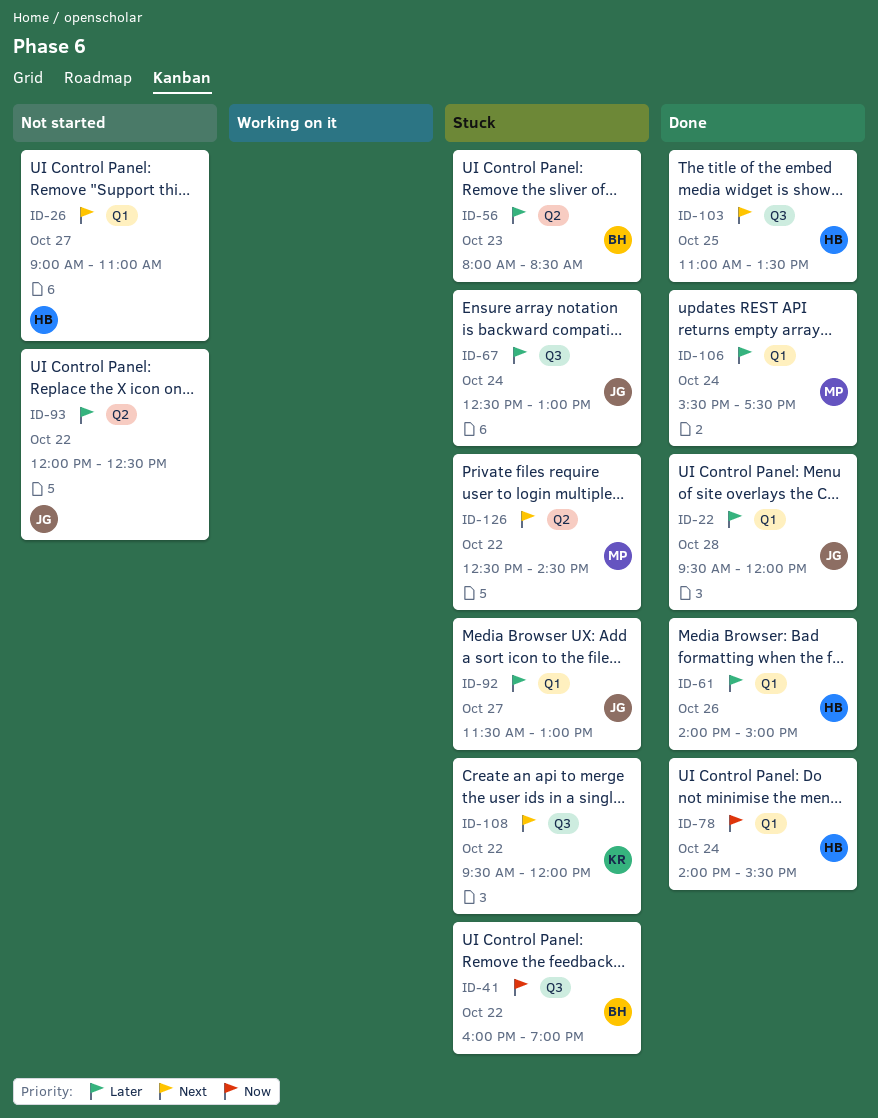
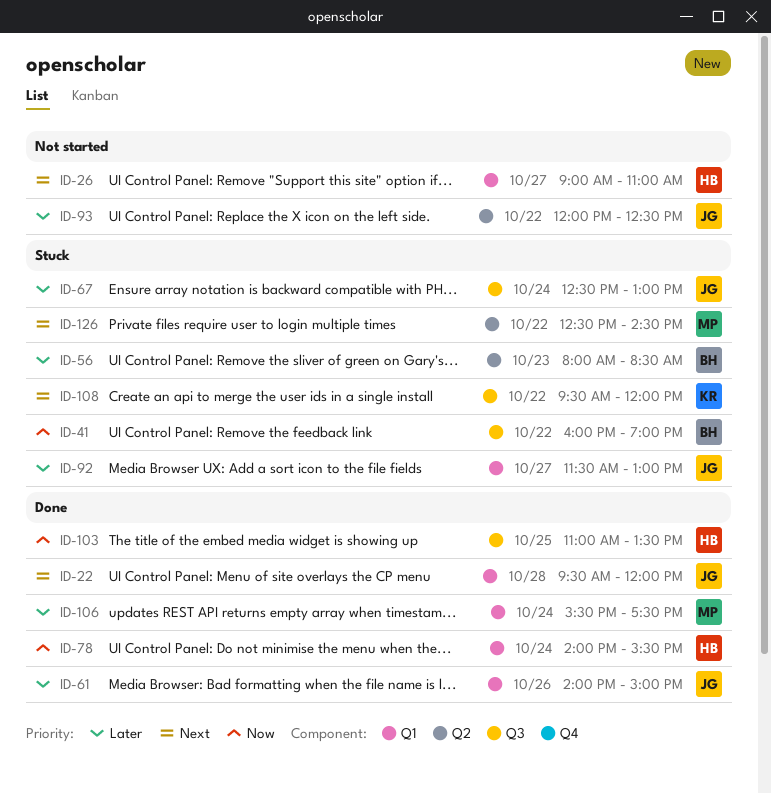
ID-22, priority: Later -> Next
ID-61, owner: HB -> JG
ID-103, priority: Next -> Now

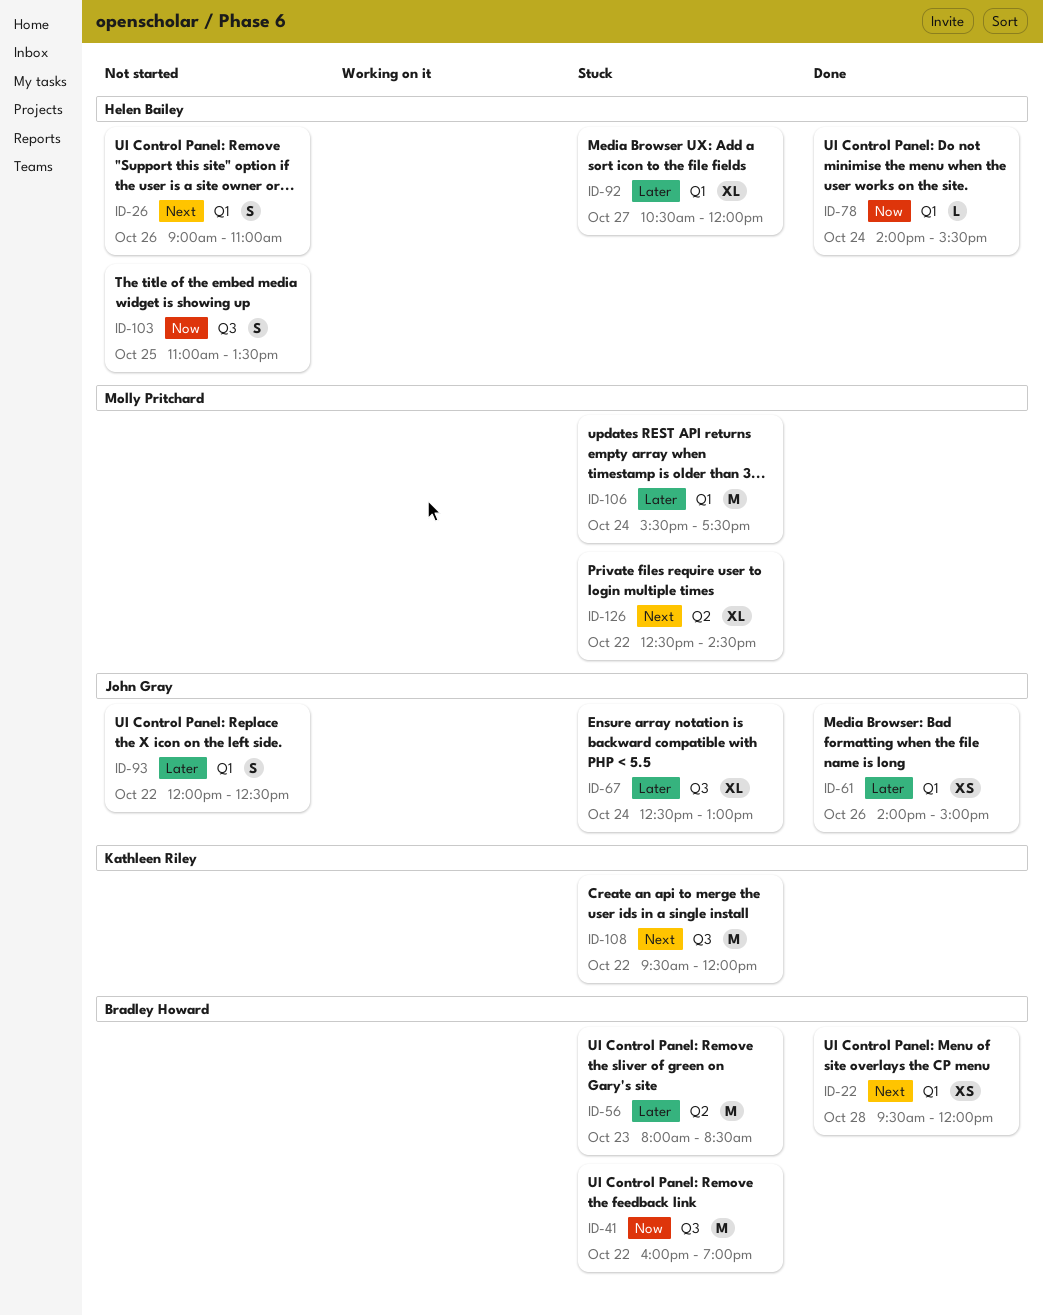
ID-22, owner: John Gray -> Bradley Howard
ID-26, day: Oct 27 -> Oct 26
ID-92, owner: John Gray -> Helen Bailey
ID-92, begins: 11:30 -> 10:30
ID-92, ends: 13:00 -> 12:00
ID-93, label: Q2 -> Q1
ID-103, status: Done -> Not started
ID-106, status: Done -> Stuck

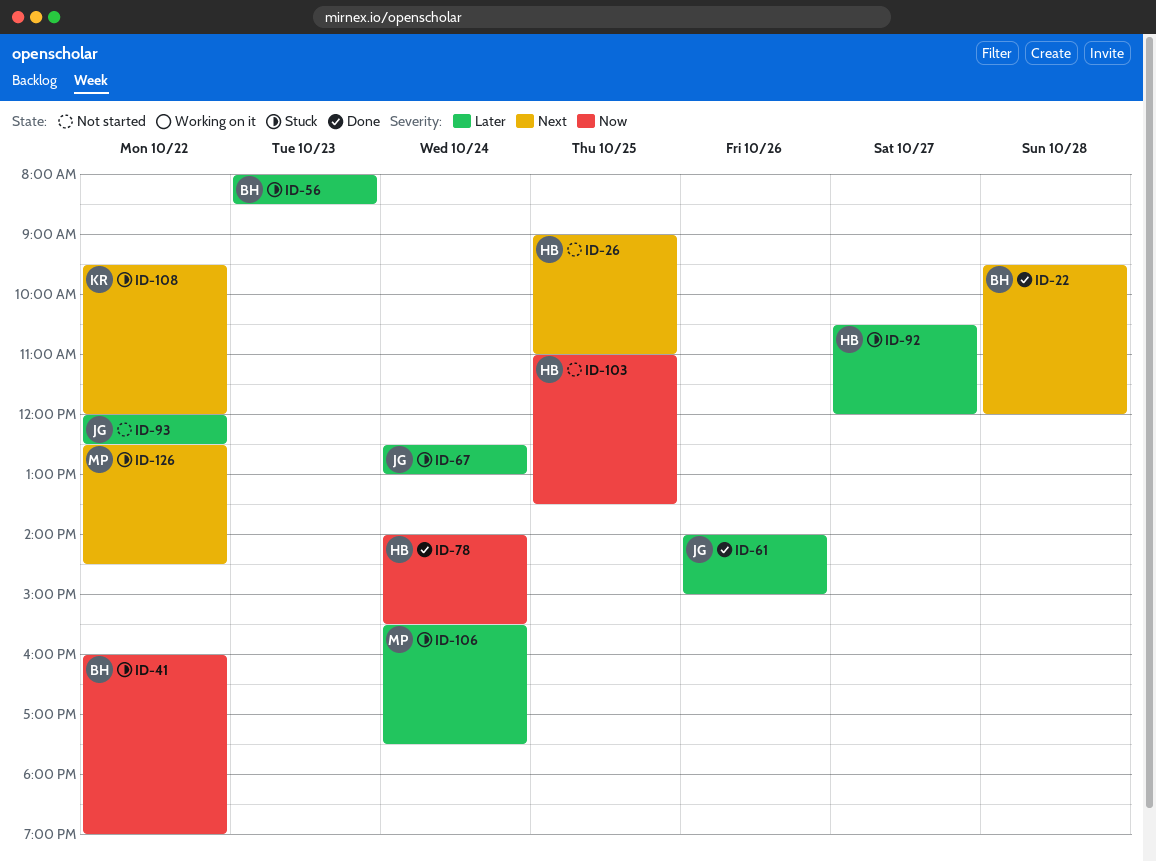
ID-26, day: Oct 26 -> Oct 25

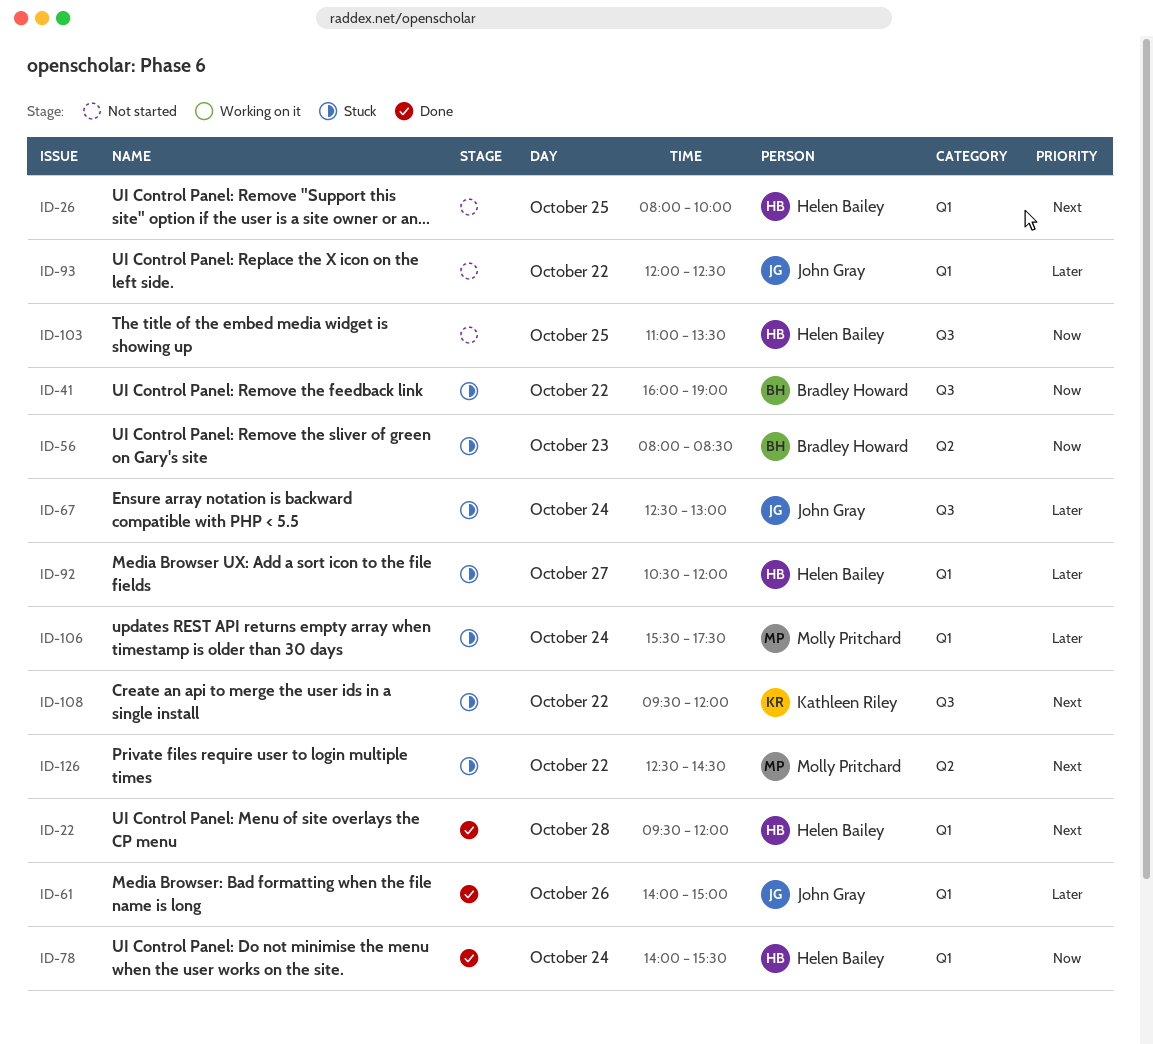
ID-22, owner: Bradley Howard -> Helen Bailey
ID-26, begins: 09:00 -> 08:00
ID-26, ends: 11:00 -> 10:00
ID-56, priority: Later -> Now

